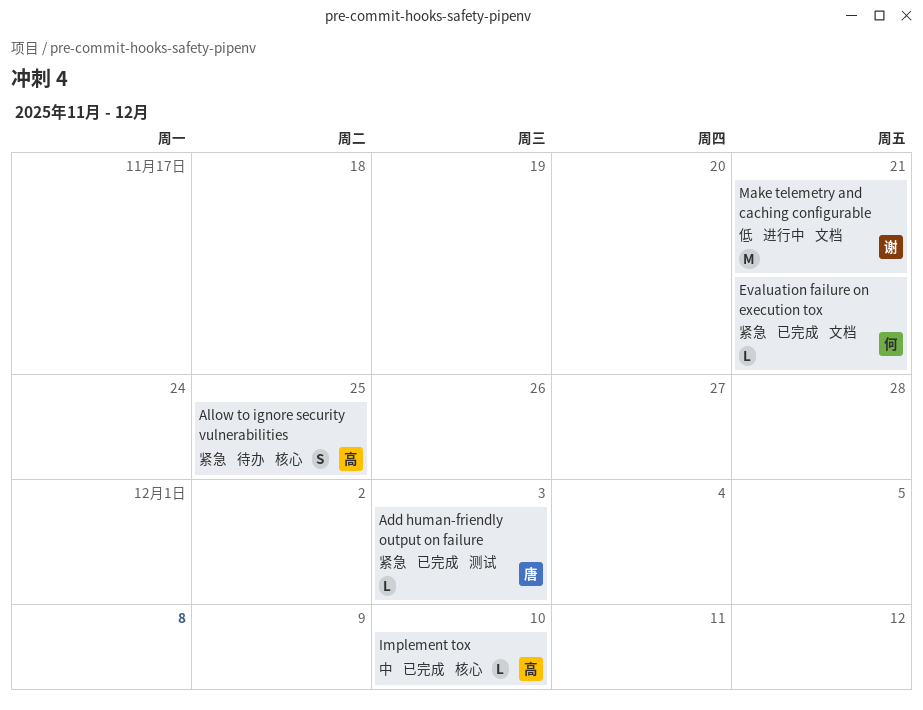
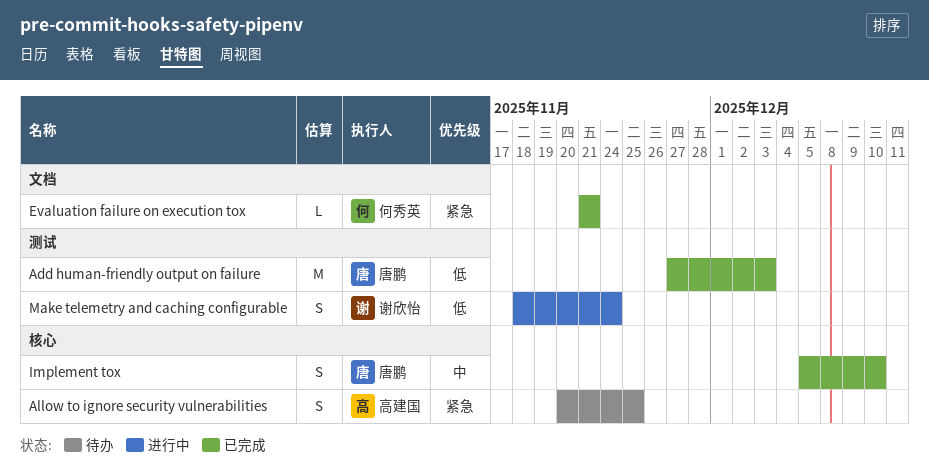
Add human-friendly output on failure, priority: 紧急 -> 低
Add human-friendly output on failure, estimate: L -> M
Implement tox, owner: 高建国 -> 唐鹏
Implement tox, estimate: L -> S
Make telemetry and caching configurable, label: 文档 -> 测试
Make telemetry and caching configurable, estimate: M -> S
Make telemetry and caching configurable, due: Nov 21 -> Nov 24

